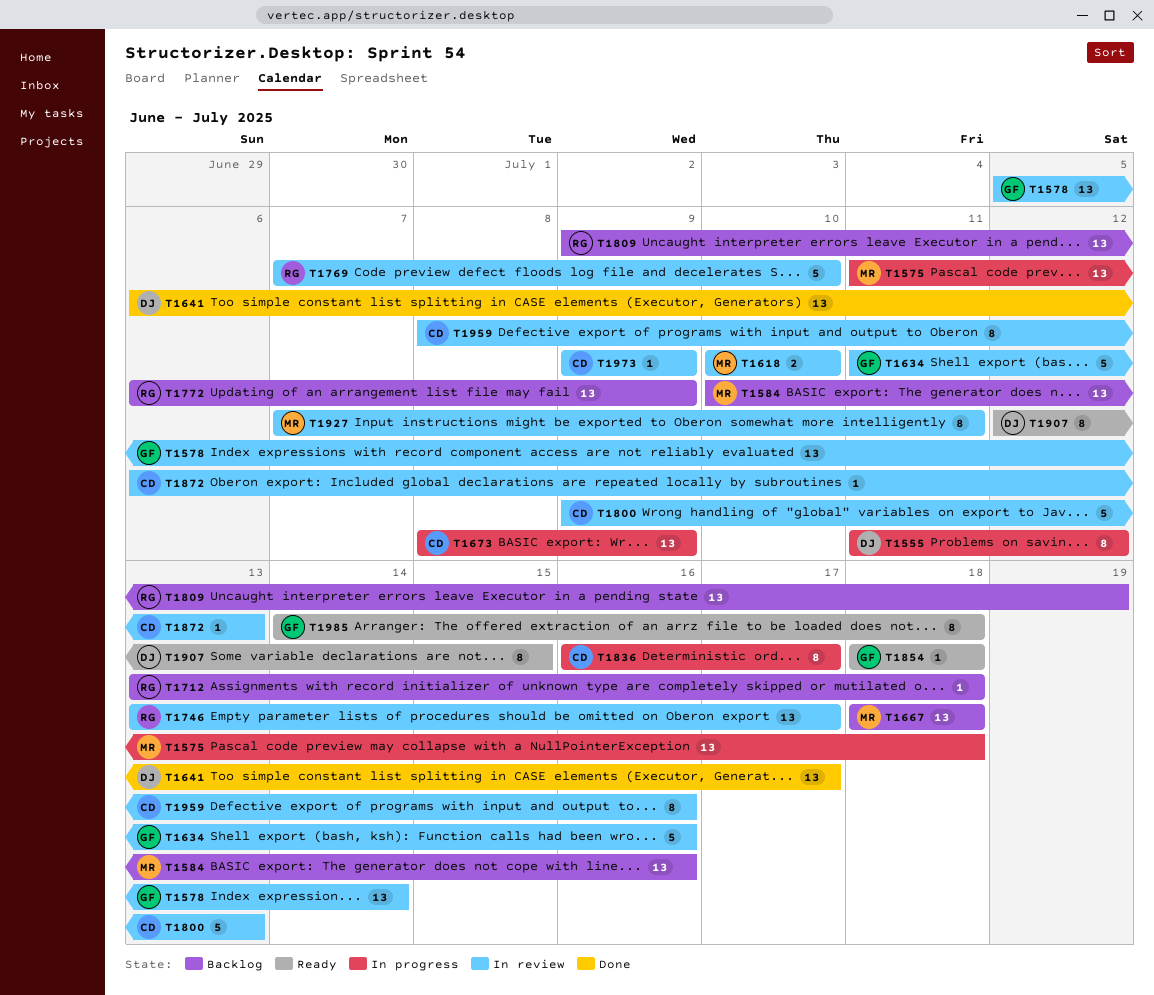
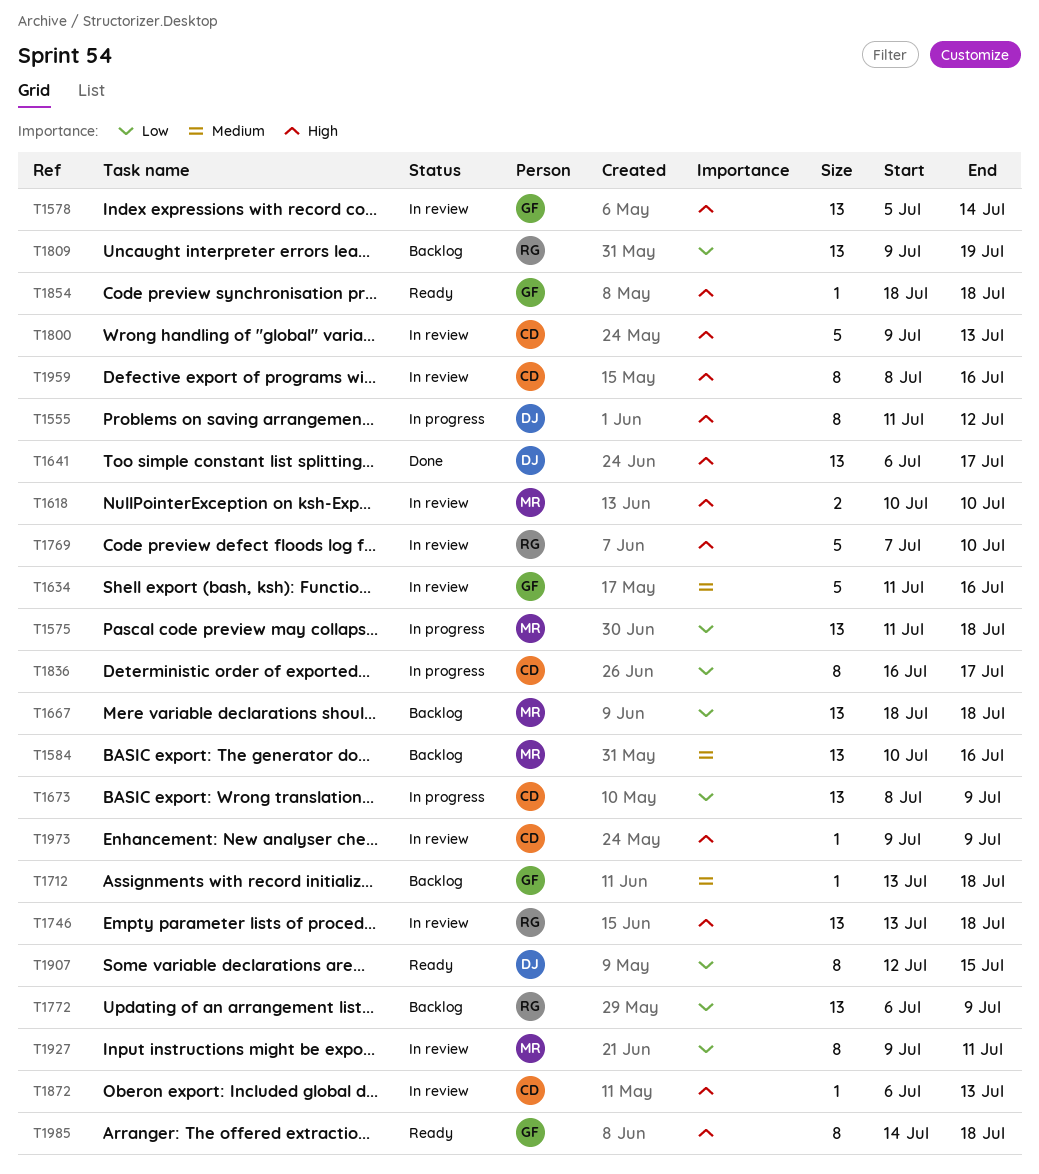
T1712, owner: RG -> GF
T1746, due: Jul 17 -> Jul 18
T1927, start: Jul 7 -> Jul 9

